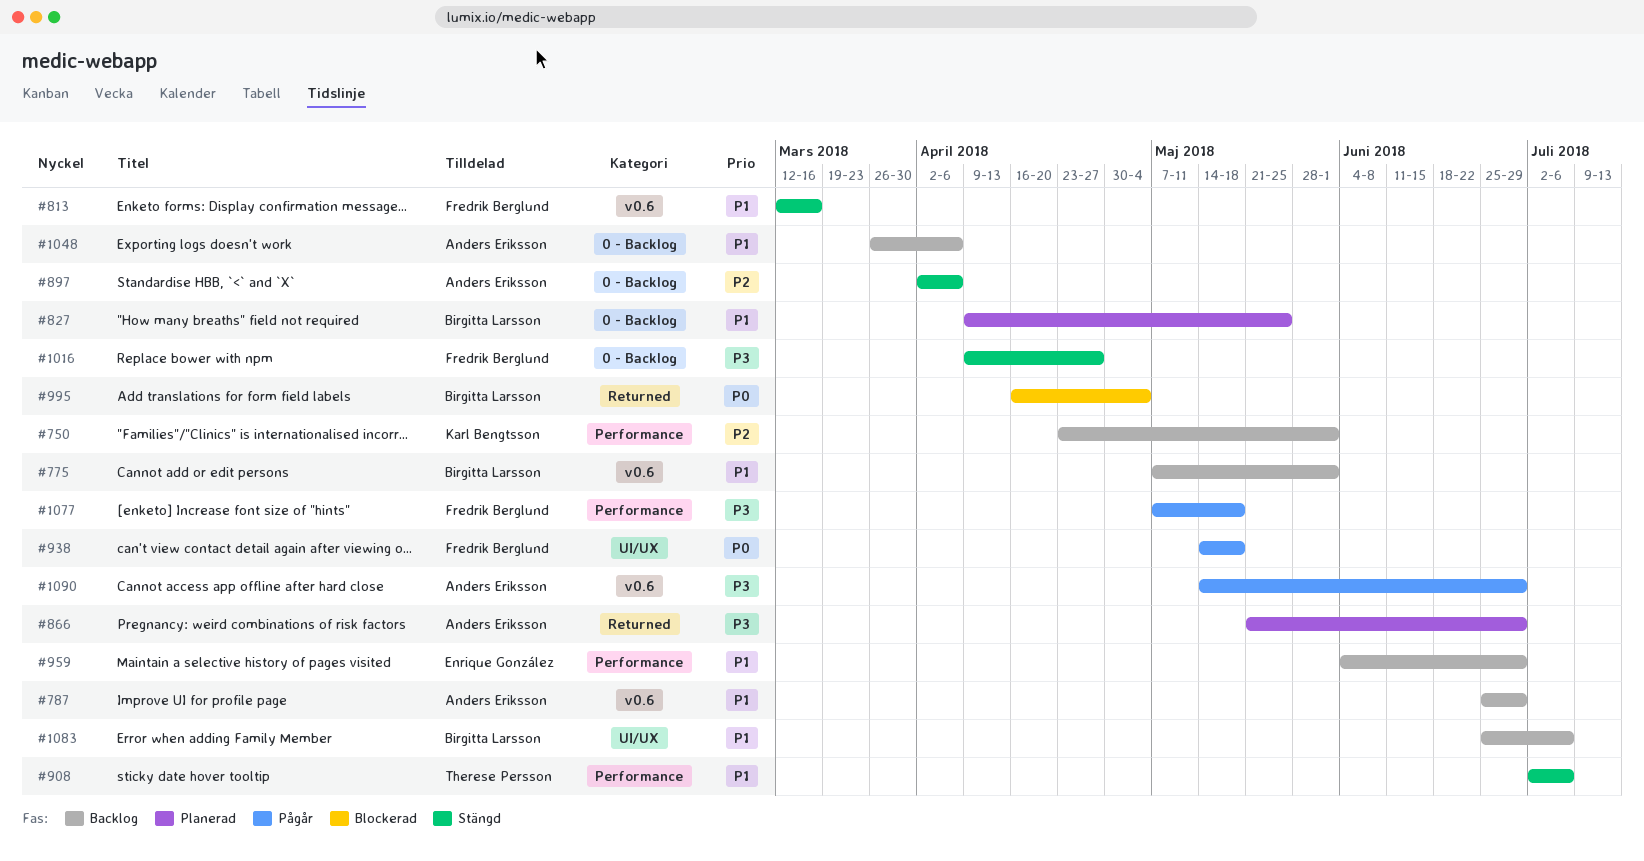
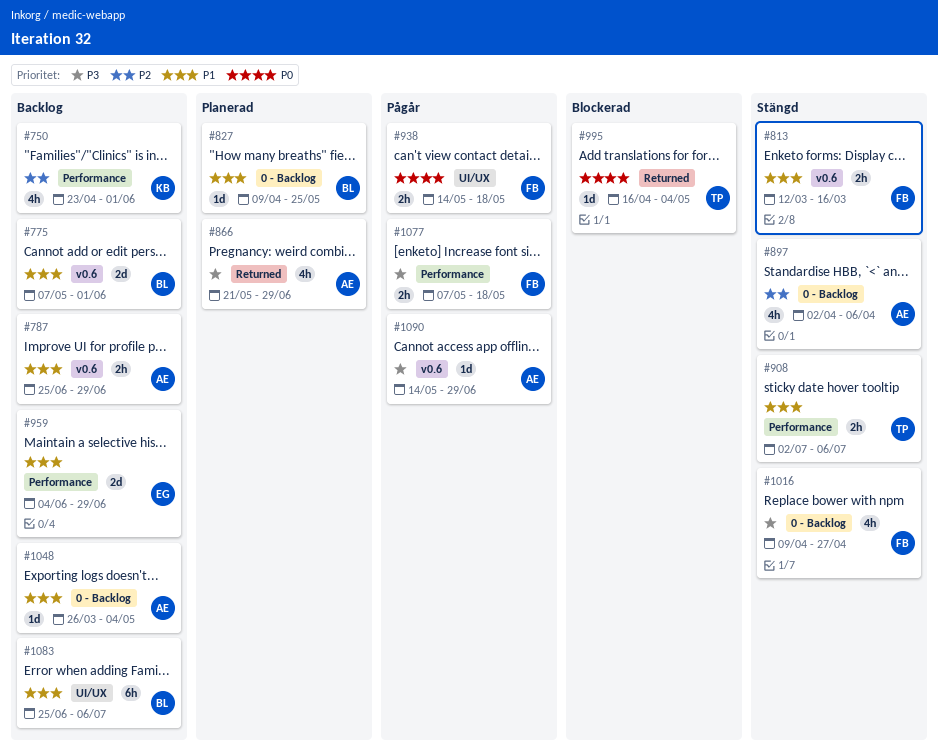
#995, owner: Birgitta Larsson -> Therese Persson
#1048, due: Apr 6 -> May 4

